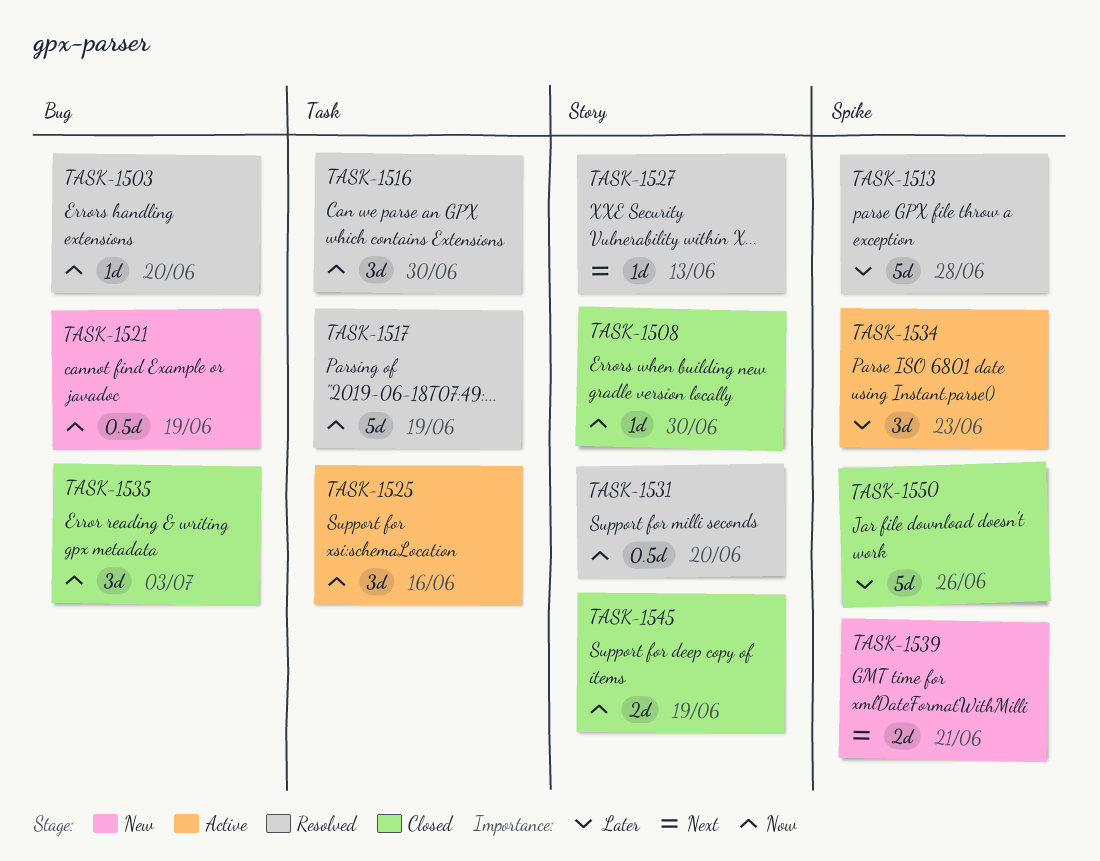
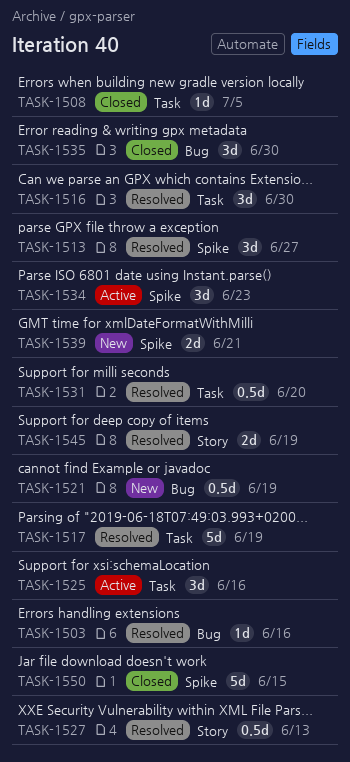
TASK-1503, due: Jun 20 -> Jun 16
TASK-1508, label: Story -> Task
TASK-1508, due: Jun 30 -> Jul 5
TASK-1513, estimate: 5d -> 3d
TASK-1513, due: Jun 28 -> Jun 27
TASK-1527, estimate: 1d -> 0.5d
TASK-1531, label: Story -> Task
TASK-1535, due: Jul 3 -> Jun 30
TASK-1545, status: Closed -> Resolved
TASK-1550, due: Jun 26 -> Jun 15

